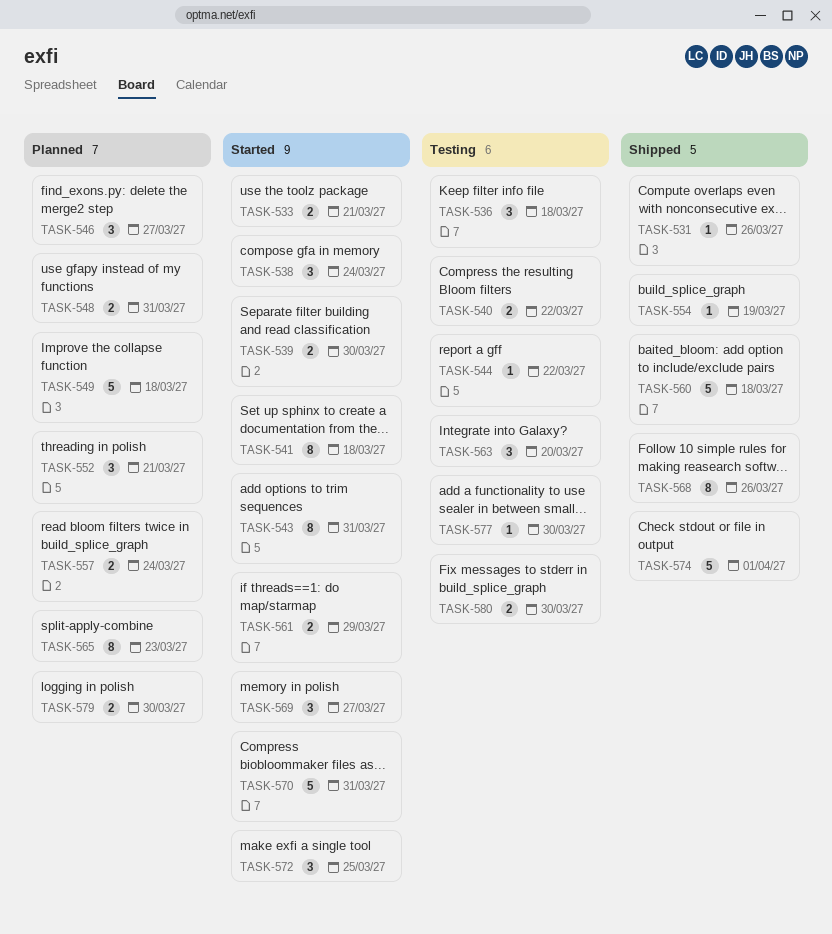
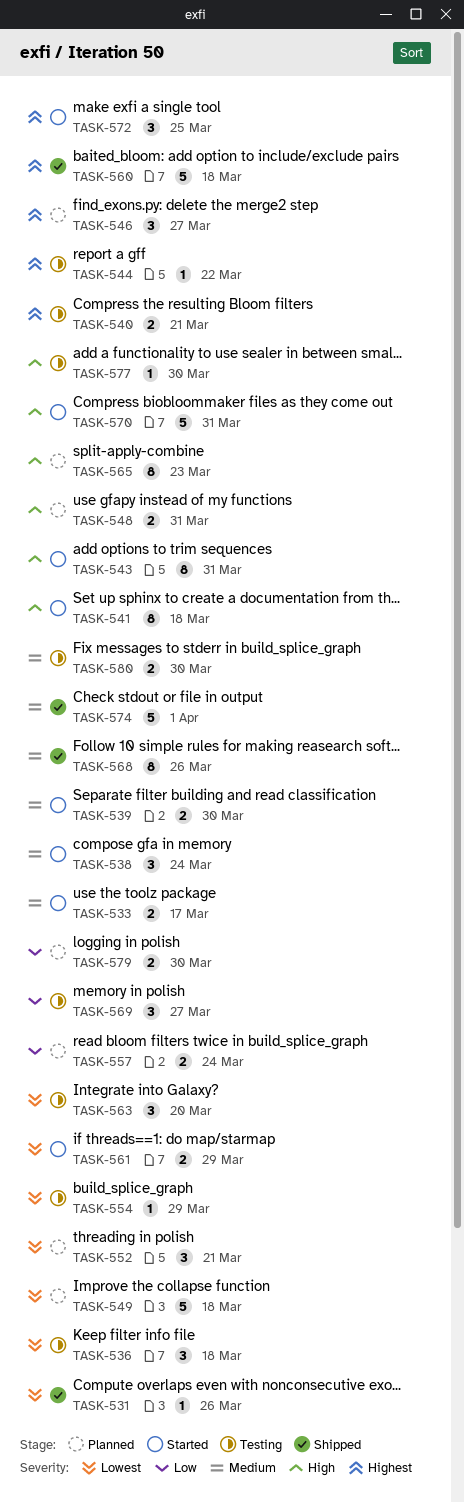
TASK-533, due: Mar 21 -> Mar 17
TASK-540, due: Mar 22 -> Mar 21
TASK-554, status: Shipped -> Testing
TASK-554, due: Mar 19 -> Mar 29
TASK-569, status: Started -> Testing

